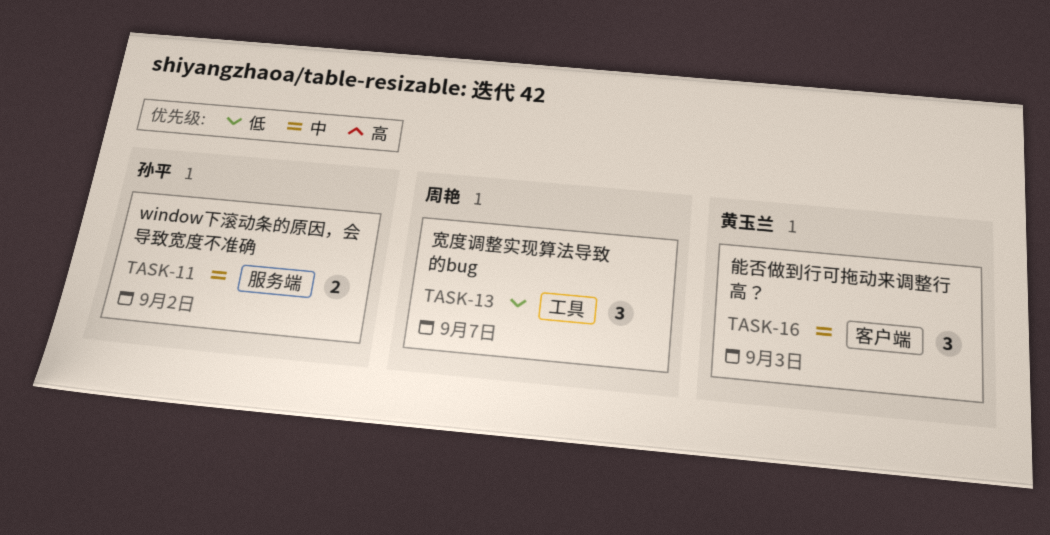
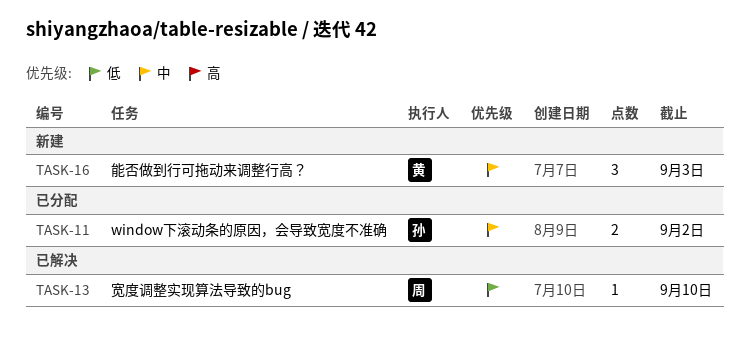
TASK-13, estimate: 3 -> 1
TASK-13, due: Sep 7 -> Sep 10

